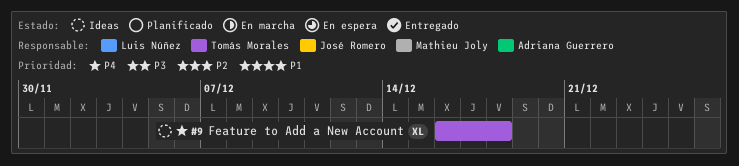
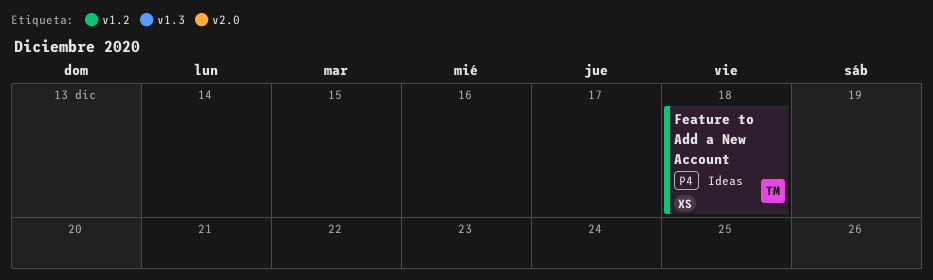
Feature to Add a New Account, estimate: XL -> XS

